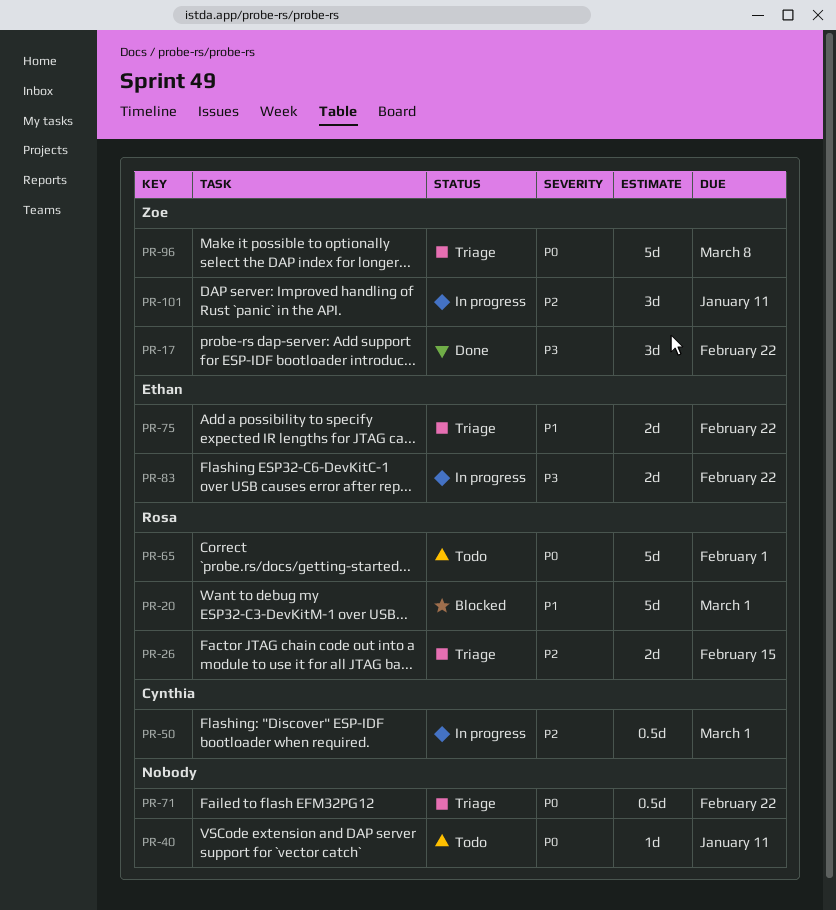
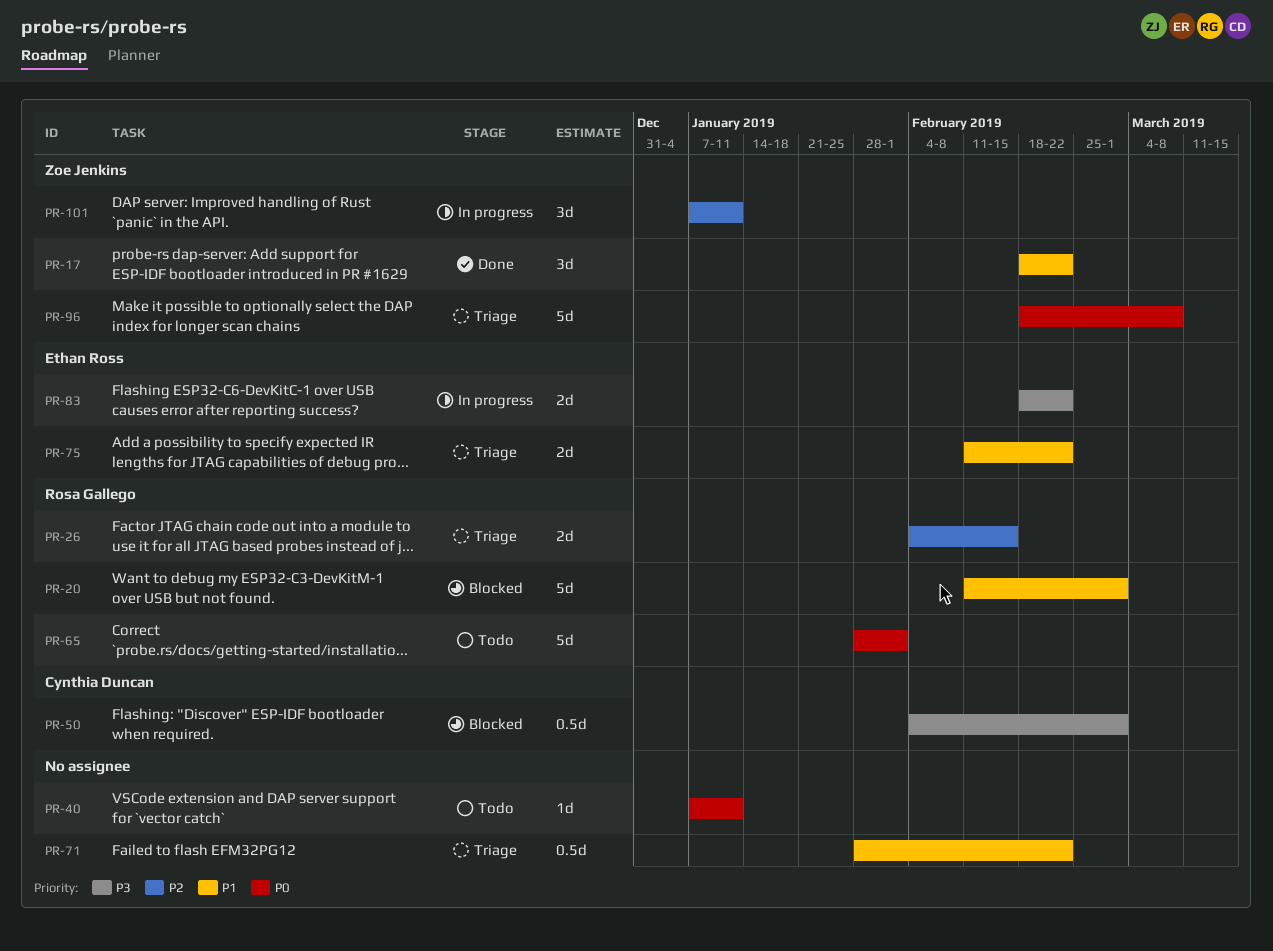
PR-17, priority: P3 -> P1
PR-50, status: In progress -> Blocked
PR-50, priority: P2 -> P3
PR-71, priority: P0 -> P1

